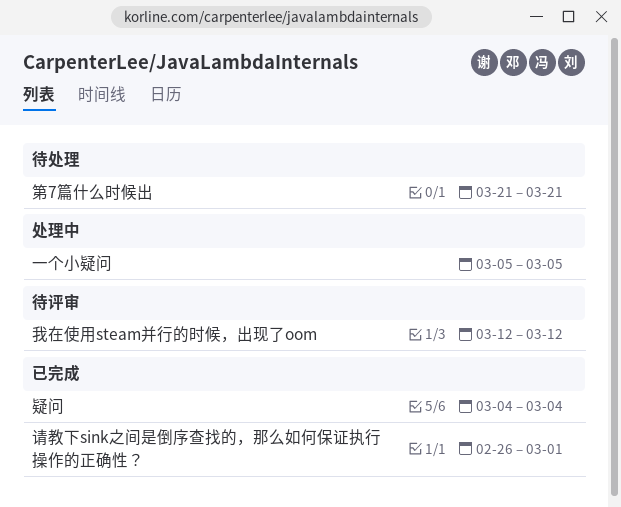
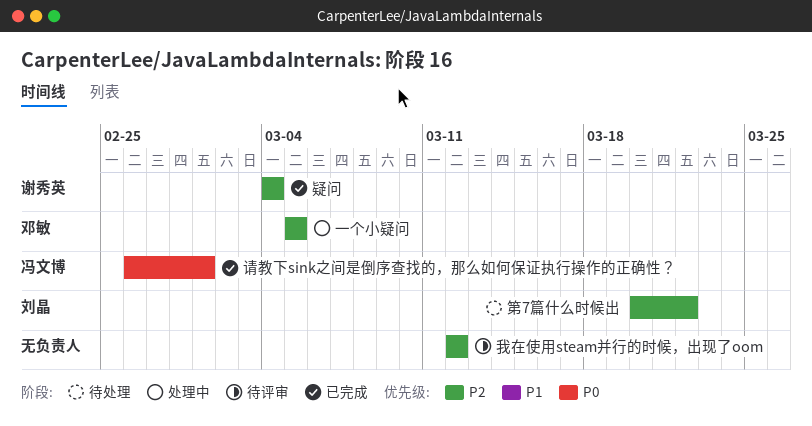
第7篇什么时候出, start: Mar 21 -> Mar 20
第7篇什么时候出, due: Mar 21 -> Mar 22

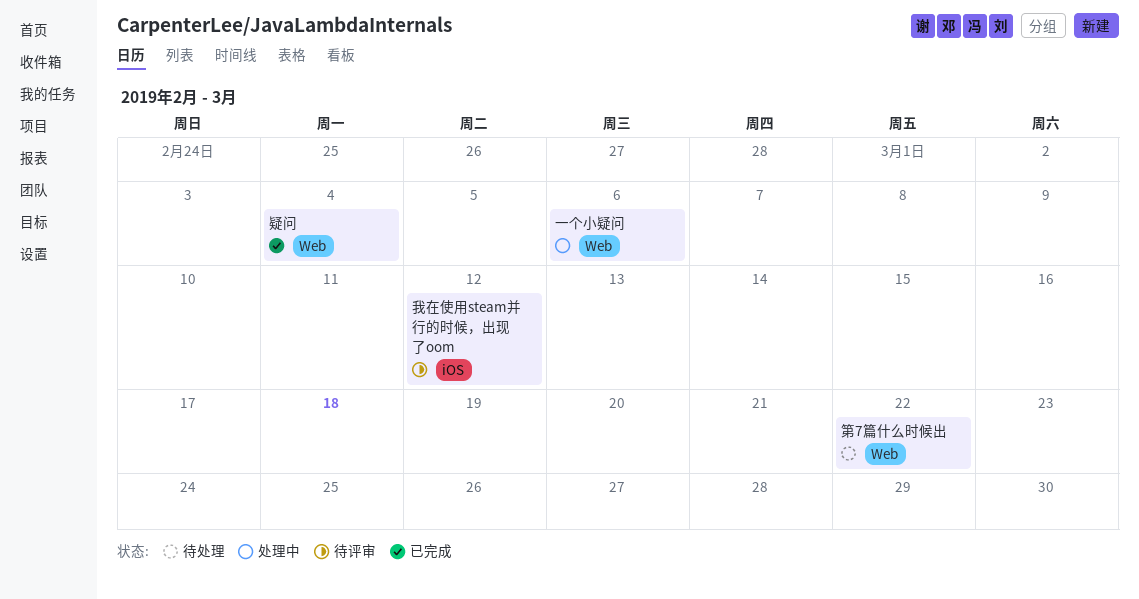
一个小疑问, due: Mar 5 -> Mar 6
请教下sink之间是倒序查找的，那么如何保证执行操作的正确性？: present -> none

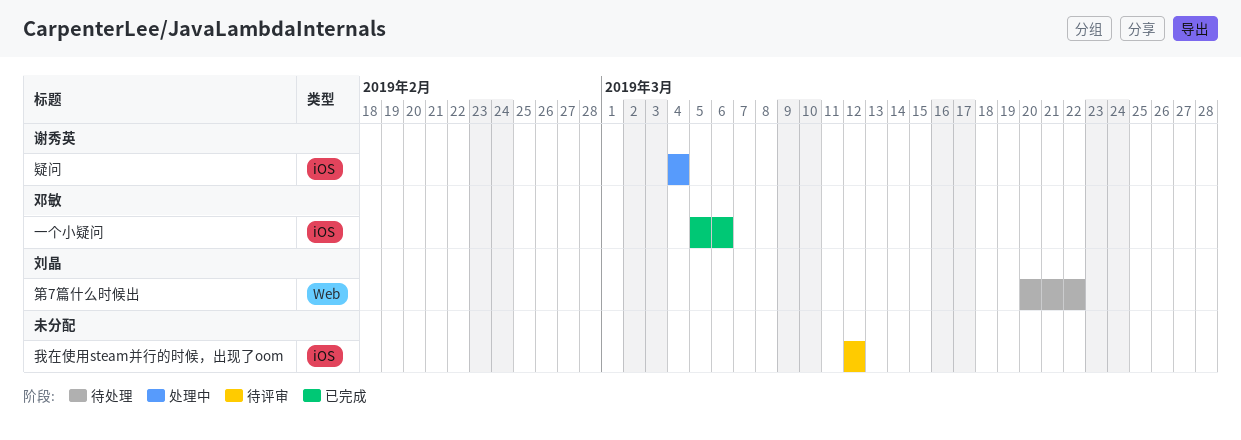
一个小疑问, status: 处理中 -> 已完成
一个小疑问, label: Web -> iOS
疑问, status: 已完成 -> 处理中
疑问, label: Web -> iOS

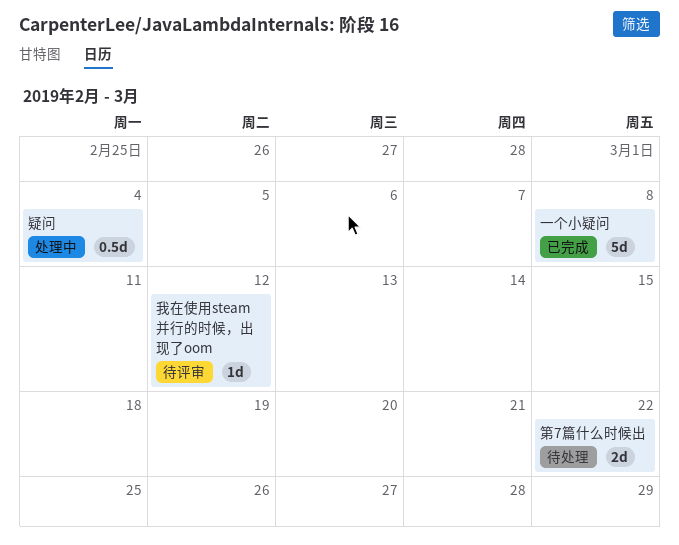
一个小疑问, due: Mar 6 -> Mar 8

